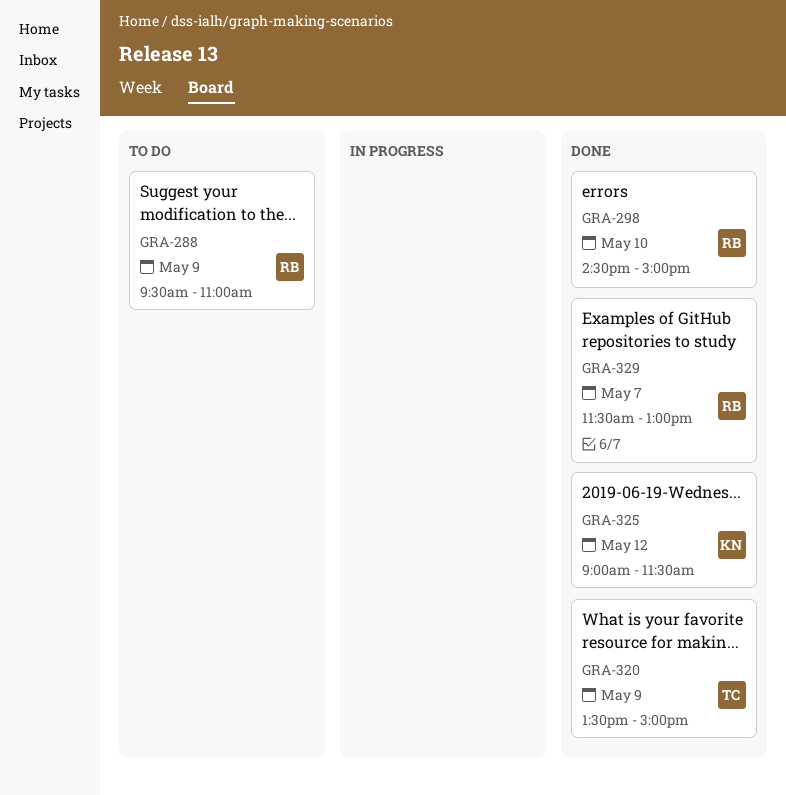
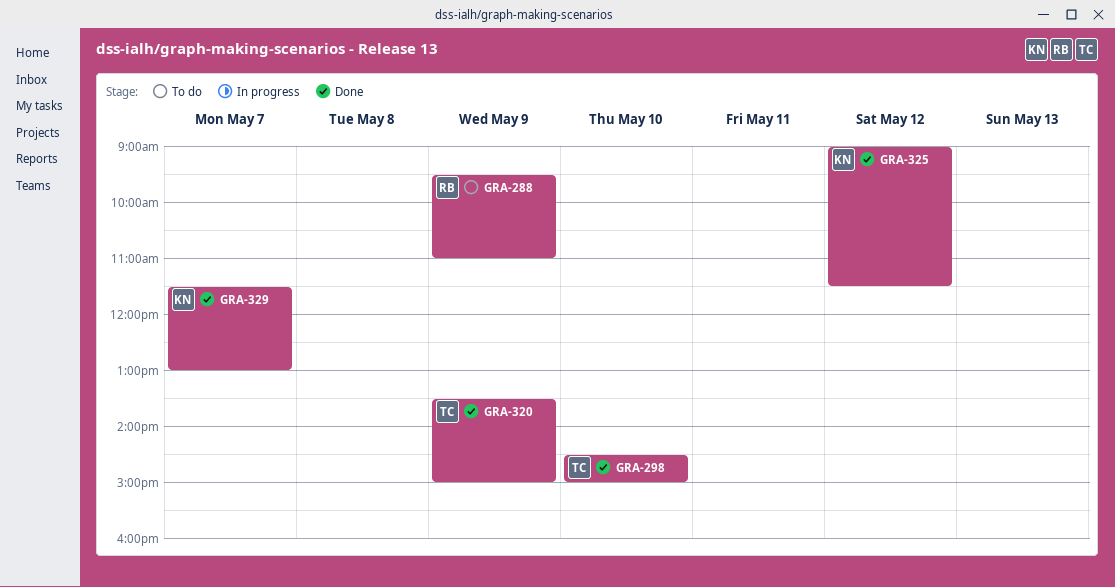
GRA-298, owner: RB -> TC
GRA-329, owner: RB -> KN

